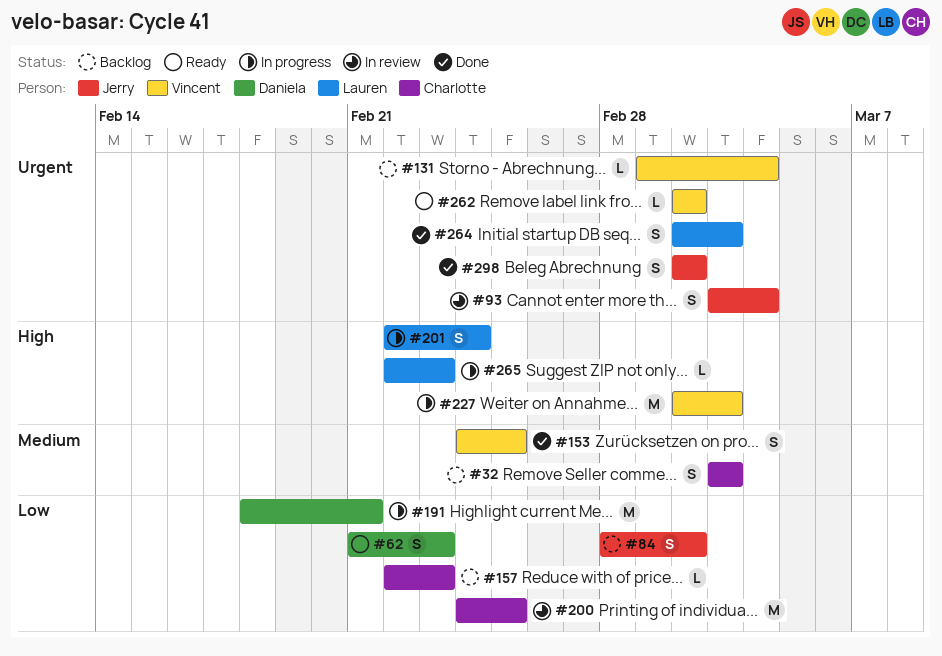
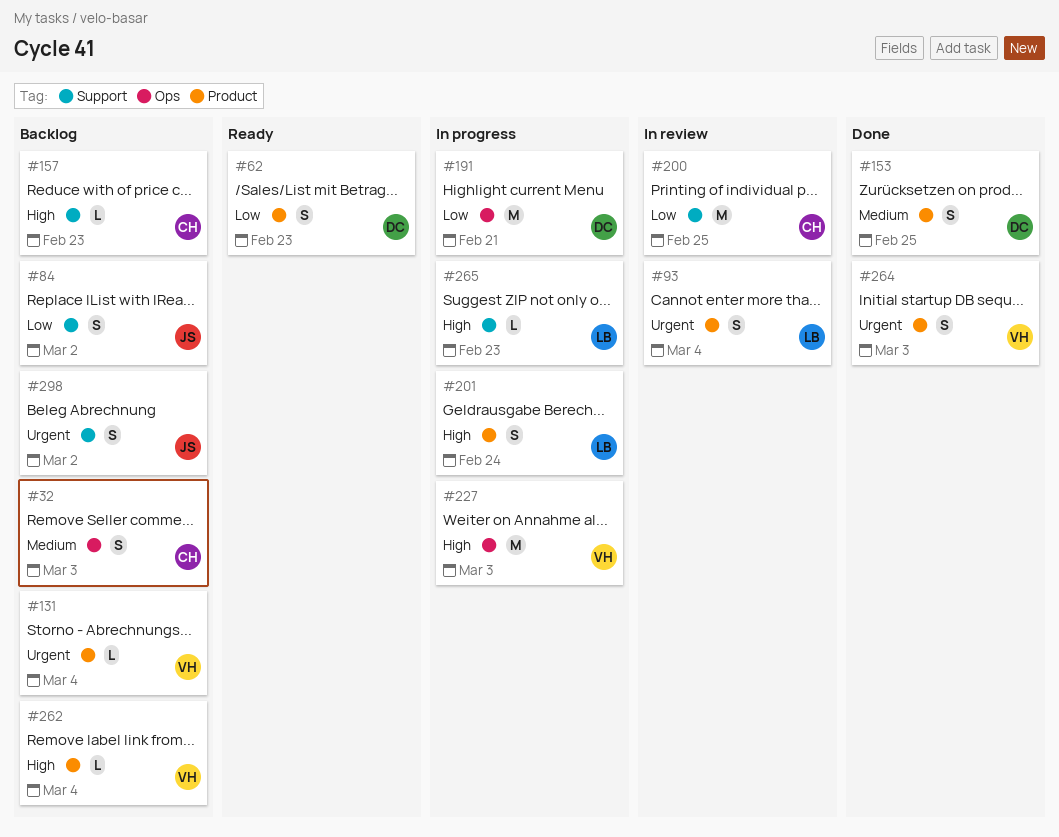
#93, owner: Jerry -> Lauren
#153, owner: Vincent -> Daniela
#157, priority: Low -> High
#262, status: Ready -> Backlog
#262, priority: Urgent -> High
#262, due: Mar 2 -> Mar 4
#264, owner: Lauren -> Vincent
#298, status: Done -> Backlog

